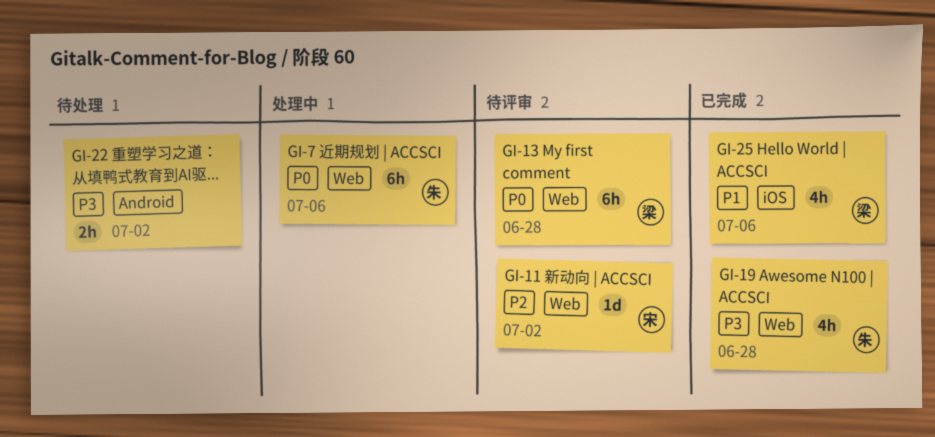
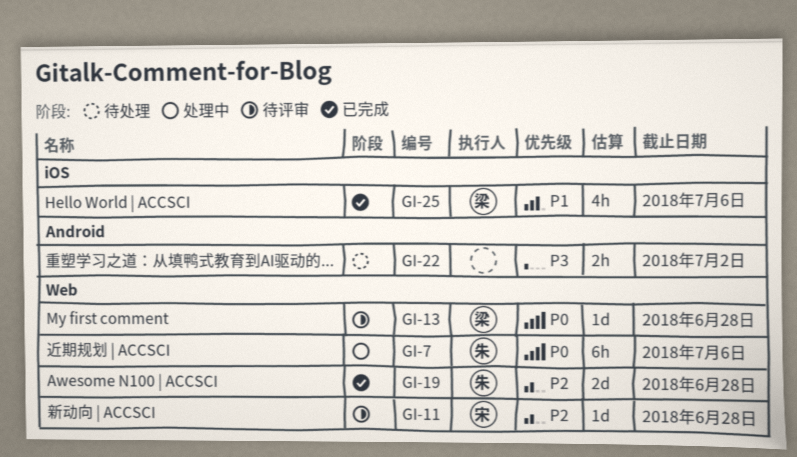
GI-11, due: Jul 2 -> Jun 28
GI-13, estimate: 6h -> 1d
GI-19, priority: P3 -> P2
GI-19, estimate: 4h -> 2d

